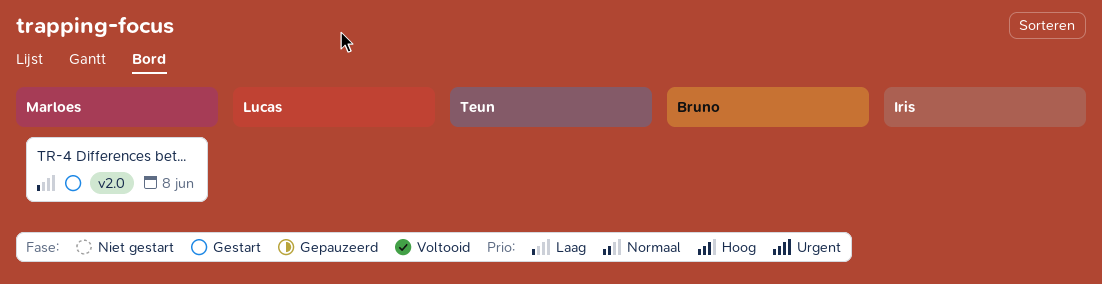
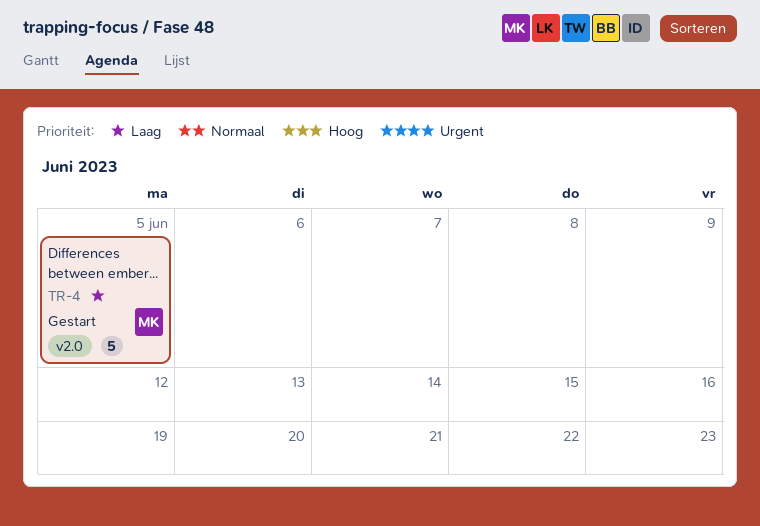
TR-4, due: Jun 8 -> Jun 5

